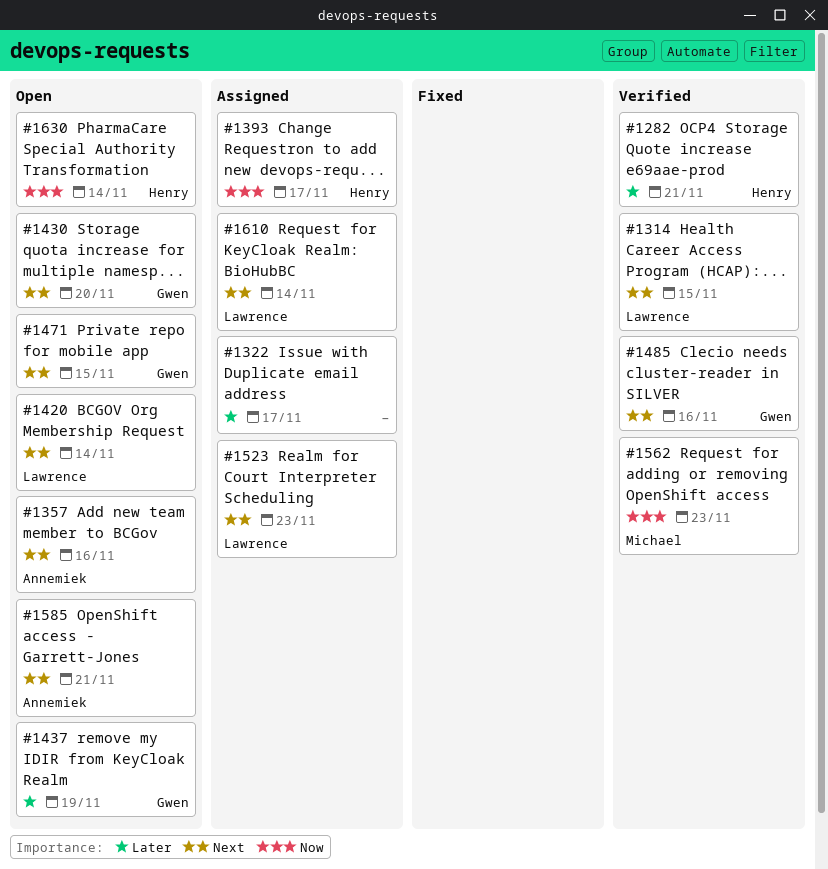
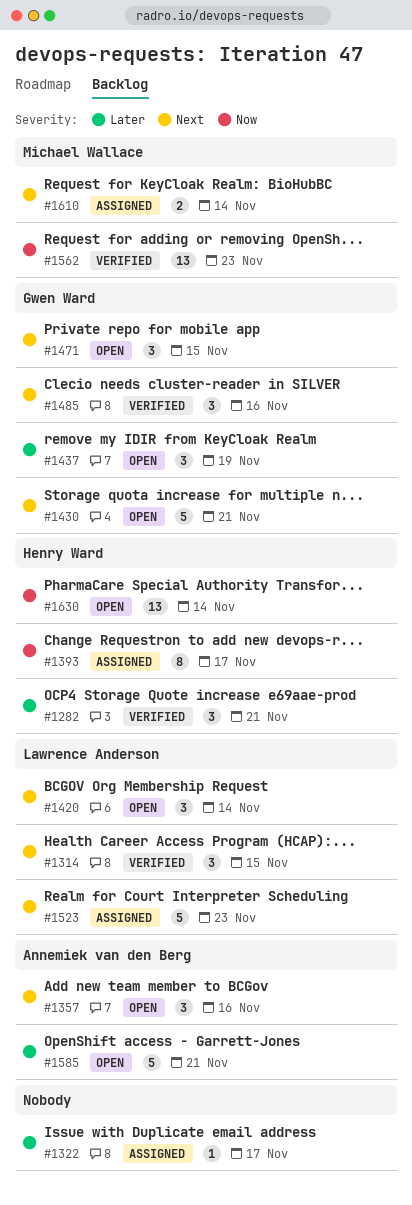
#1430, due: Nov 20 -> Nov 21
#1585, priority: Next -> Later
#1610, owner: Lawrence Anderson -> Michael Wallace

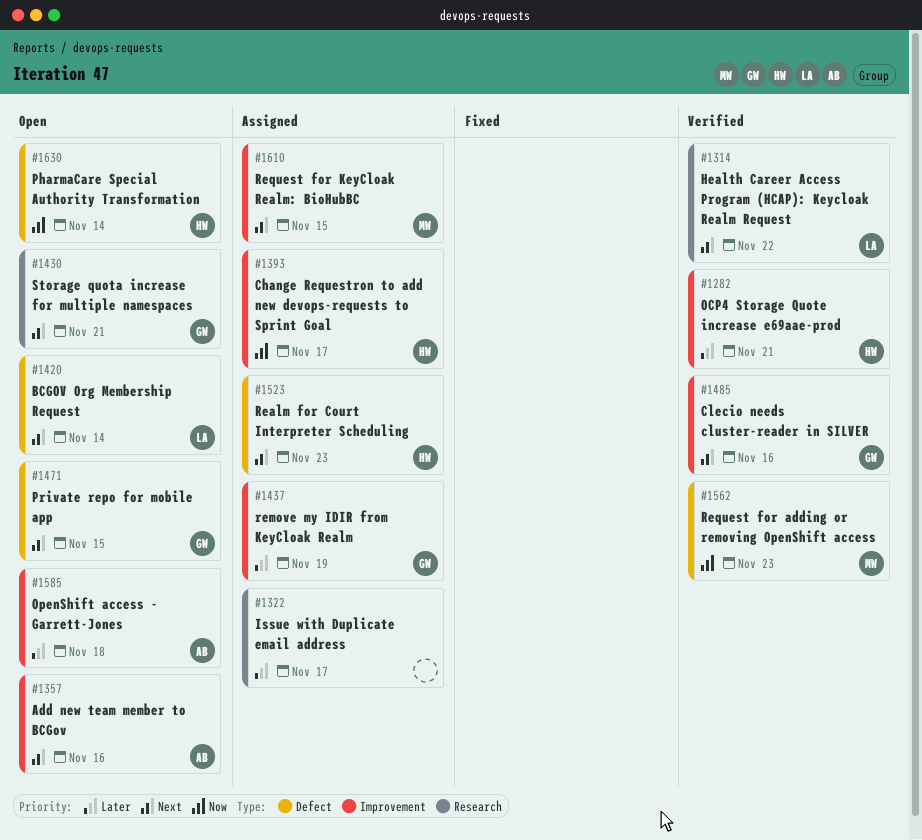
#1314, due: Nov 15 -> Nov 22
#1437, status: Open -> Assigned
#1523, owner: Lawrence Anderson -> Henry Ward
#1585, due: Nov 21 -> Nov 18
#1610, due: Nov 14 -> Nov 15

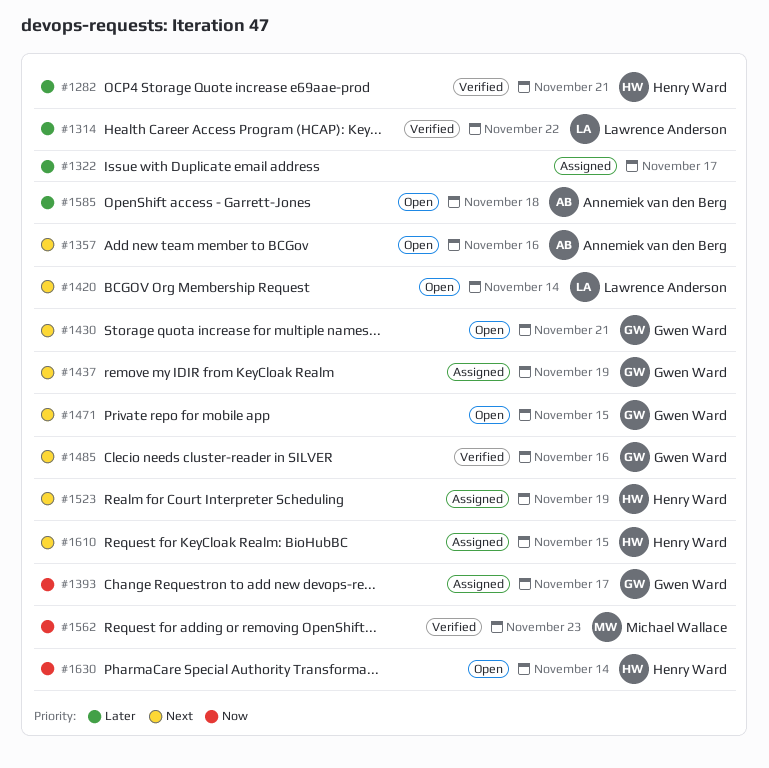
#1314, priority: Next -> Later
#1393, owner: Henry Ward -> Gwen Ward
#1437, priority: Later -> Next
#1523, due: Nov 23 -> Nov 19
#1610, owner: Michael Wallace -> Henry Ward

